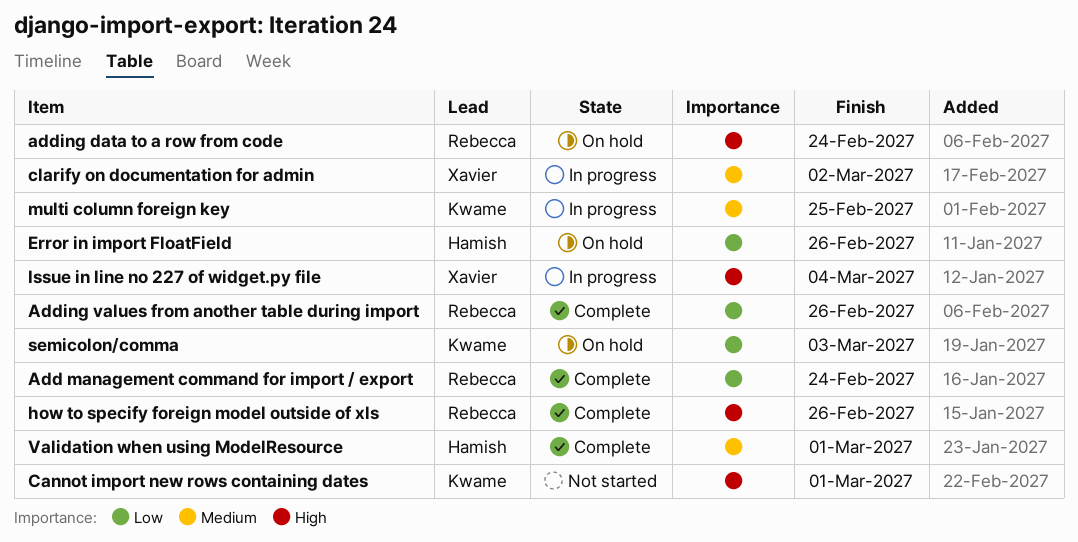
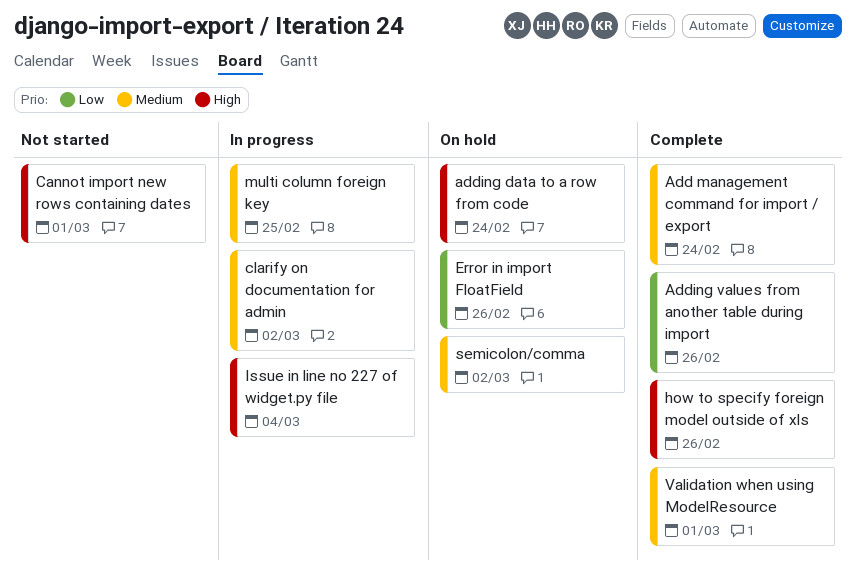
Add management command for import / export, priority: Low -> Medium
semicolon/comma, priority: Low -> Medium
semicolon/comma, due: Mar 3 -> Mar 2

